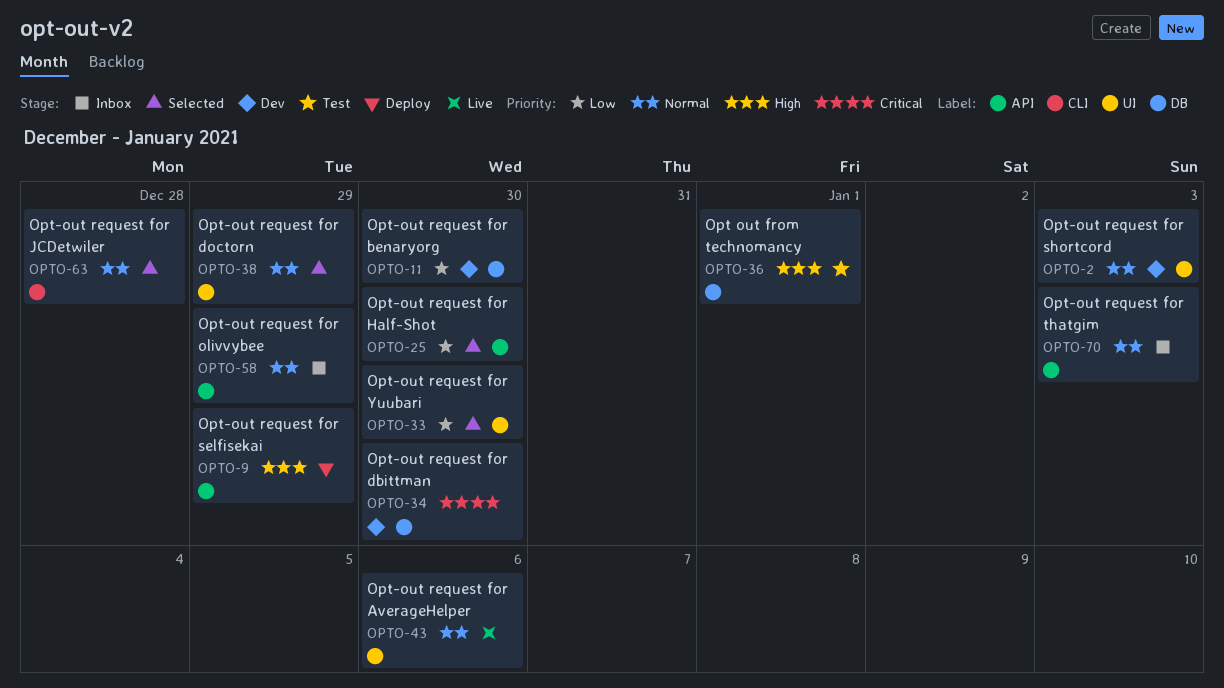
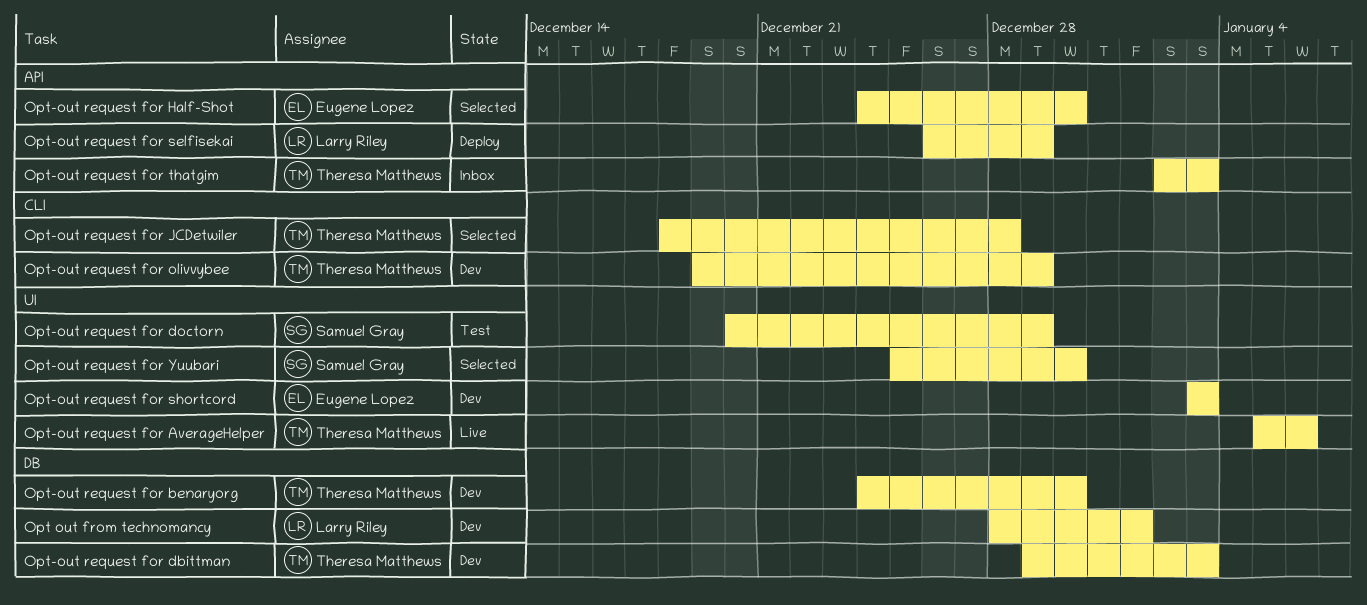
Opt out from technomancy, status: Test -> Dev
Opt-out request for dbittman, due: Dec 30 -> Jan 3
Opt-out request for doctorn, status: Selected -> Test
Opt-out request for olivvybee, status: Inbox -> Dev
Opt-out request for olivvybee, label: API -> CLI

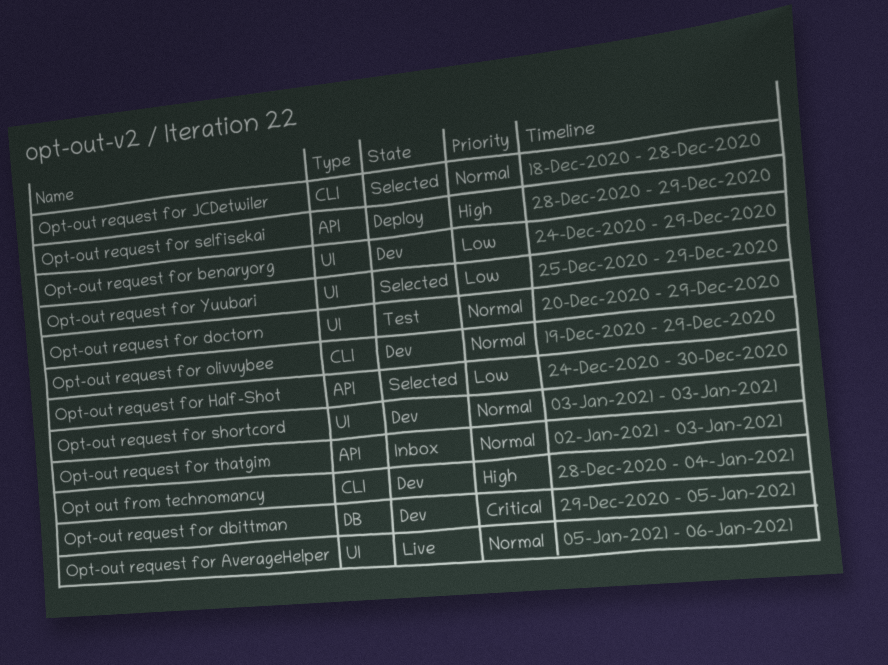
Opt out from technomancy, label: DB -> CLI
Opt out from technomancy, due: Jan 1 -> Jan 4
Opt-out request for benaryorg, label: DB -> UI
Opt-out request for benaryorg, due: Dec 30 -> Dec 29
Opt-out request for dbittman, due: Jan 3 -> Jan 5
Opt-out request for selfisekai, start: Dec 26 -> Dec 28
Opt-out request for Yuubari, due: Dec 30 -> Dec 29

